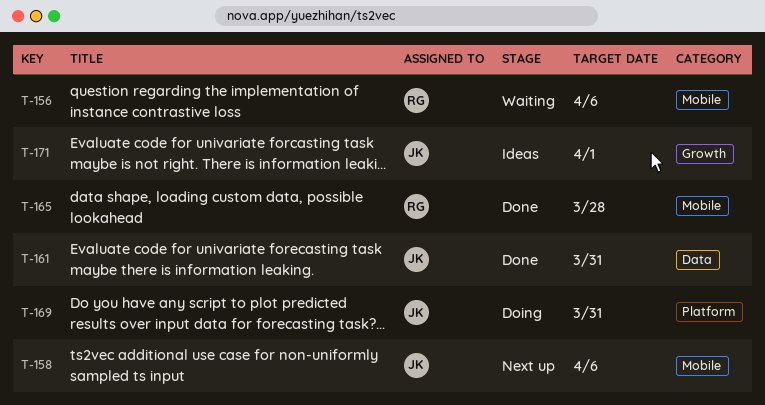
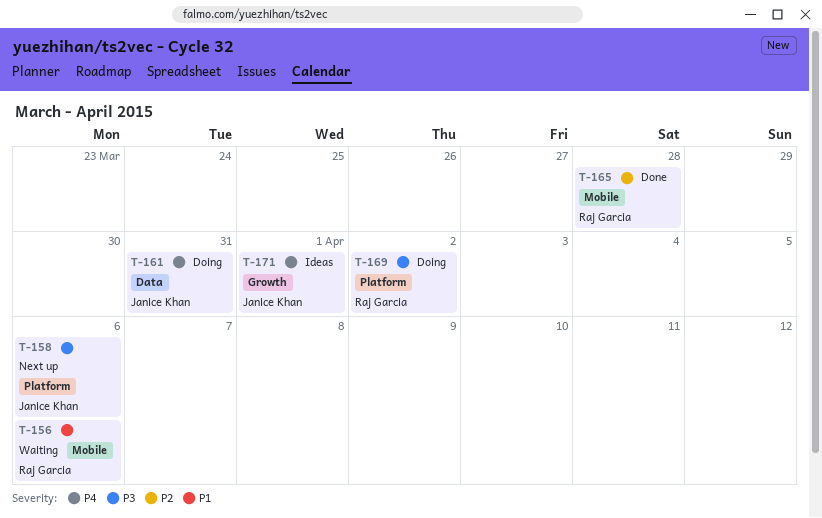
T-158, label: Mobile -> Platform
T-161, status: Done -> Doing
T-169, owner: Janice Khan -> Raj Garcia
T-169, due: Mar 31 -> Apr 2

